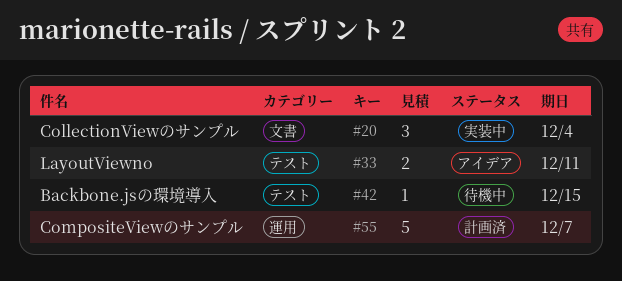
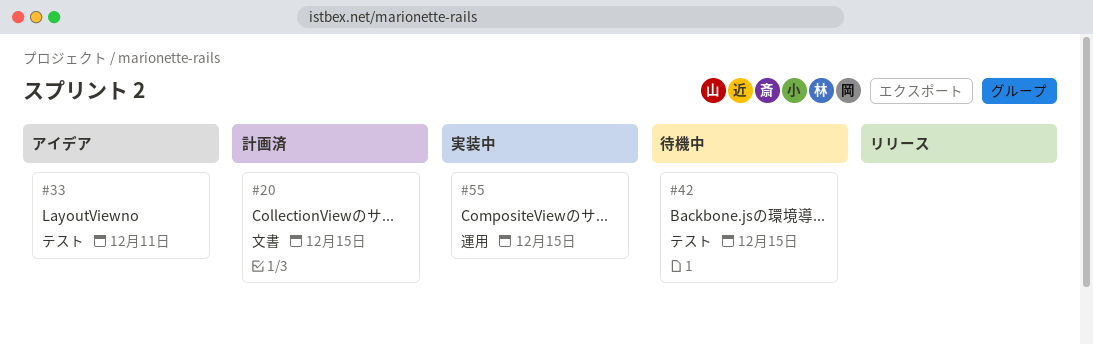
#20, status: 実装中 -> 計画済
#20, due: Dec 4 -> Dec 15
#55, status: 計画済 -> 実装中
#55, due: Dec 7 -> Dec 15

